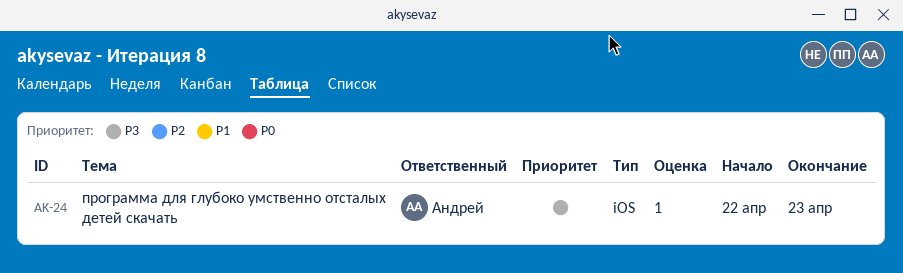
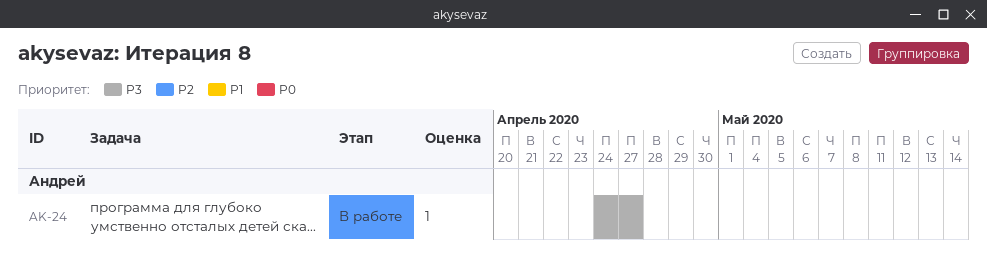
AK-24, start: Apr 22 -> Apr 24
AK-24, due: Apr 23 -> Apr 27

